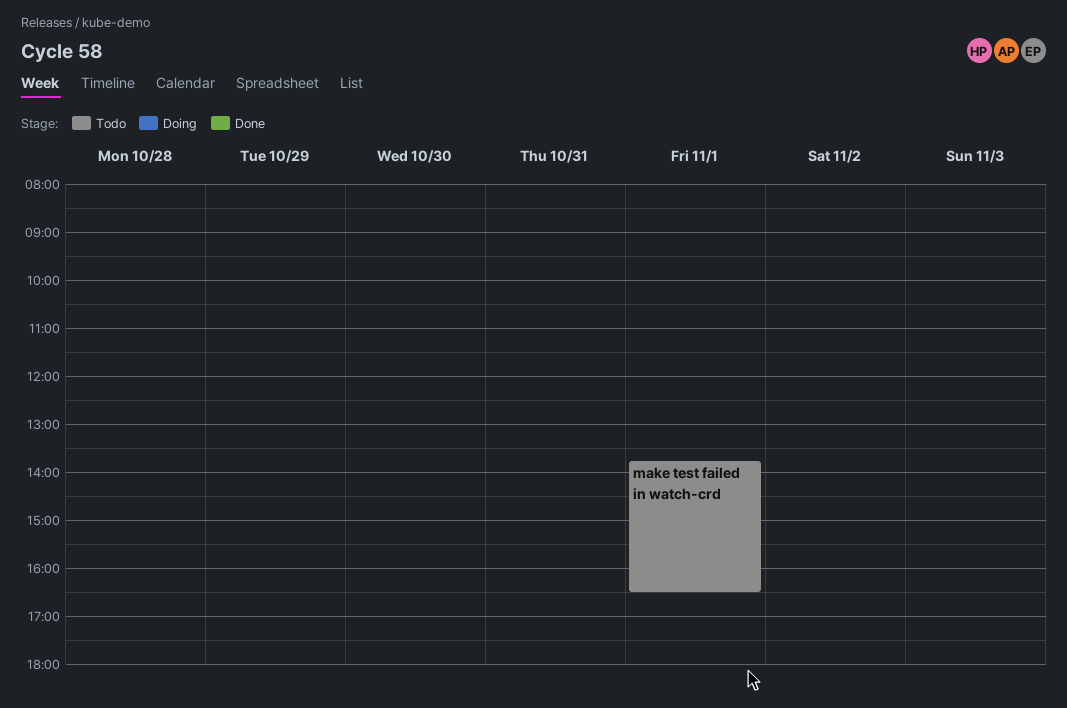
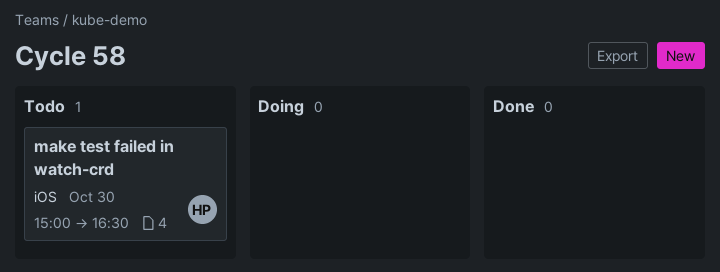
make test failed in watch-crd, day: Nov 1 -> Oct 30
make test failed in watch-crd, begins: 13:45 -> 15:00

